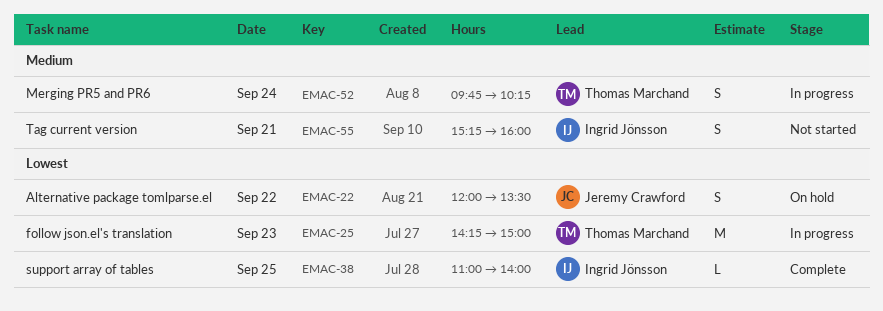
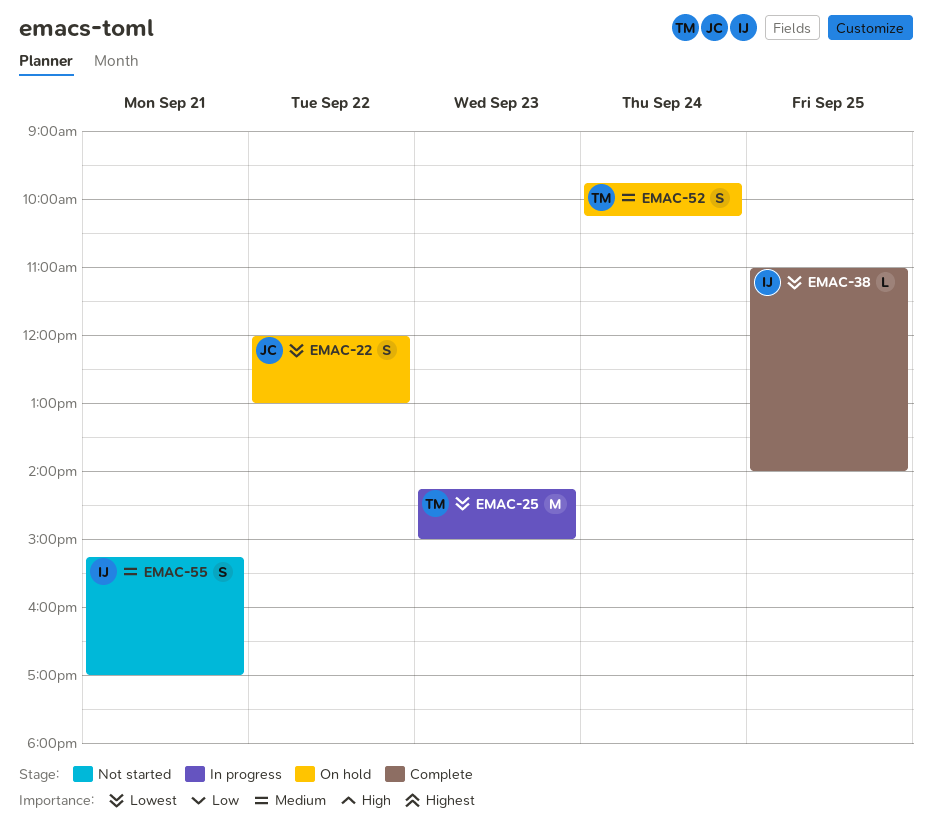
EMAC-22, ends: 13:30 -> 13:00
EMAC-52, status: In progress -> On hold
EMAC-55, ends: 16:00 -> 17:00

